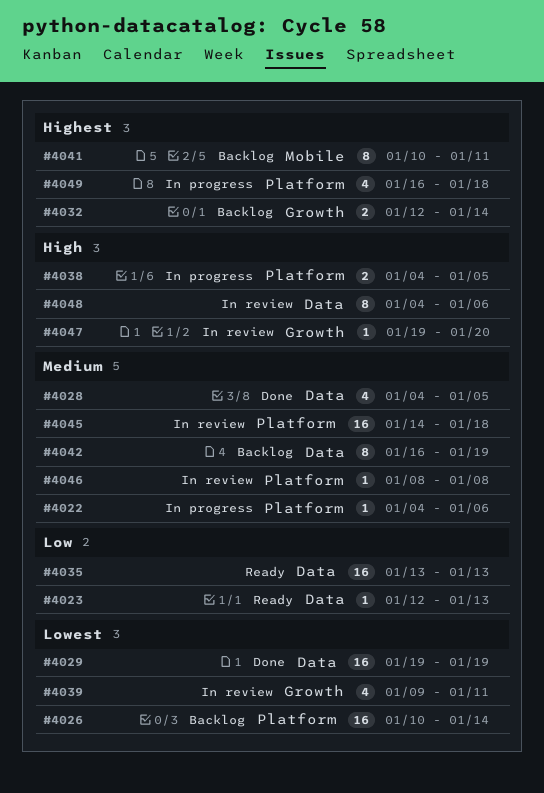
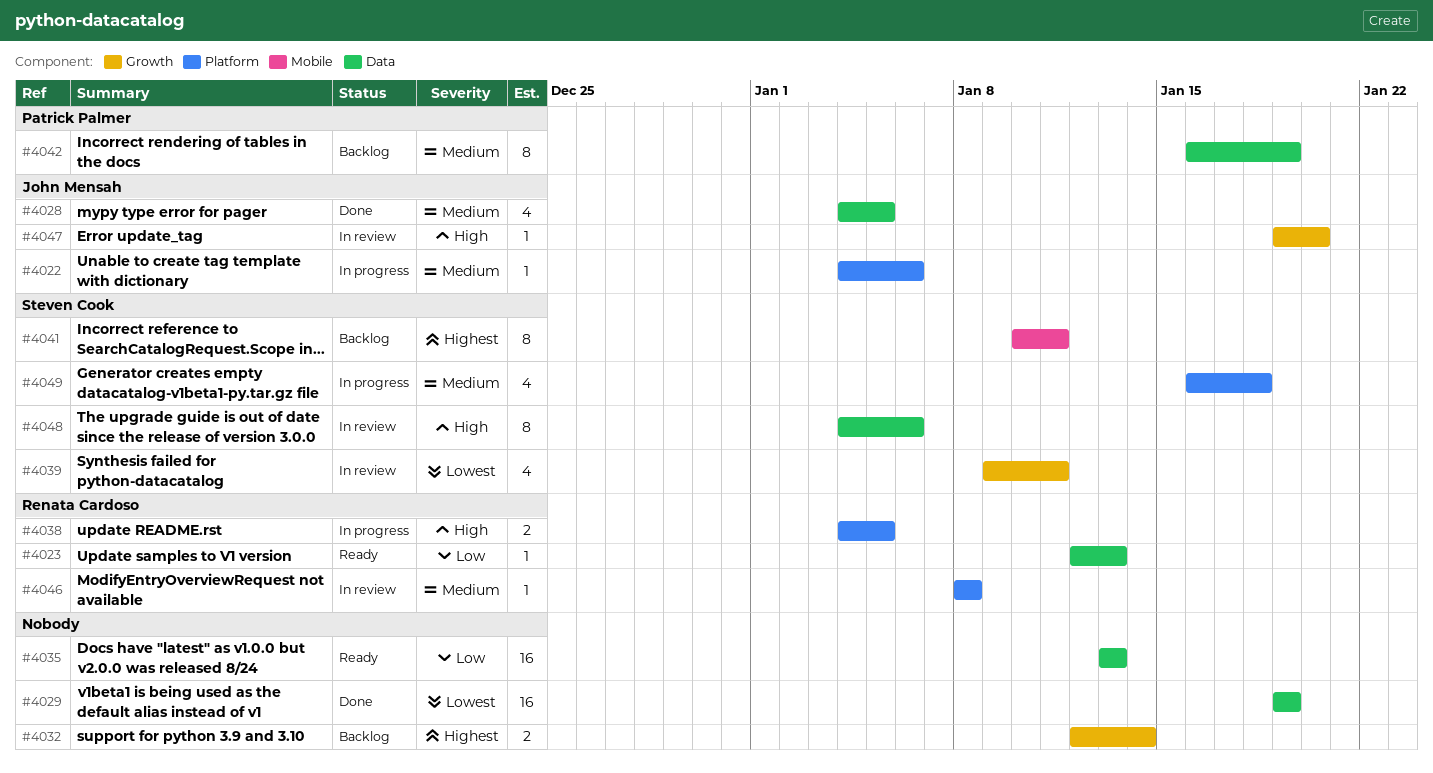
#4026: present -> none
#4045: present -> none
#4049, priority: Highest -> Medium

